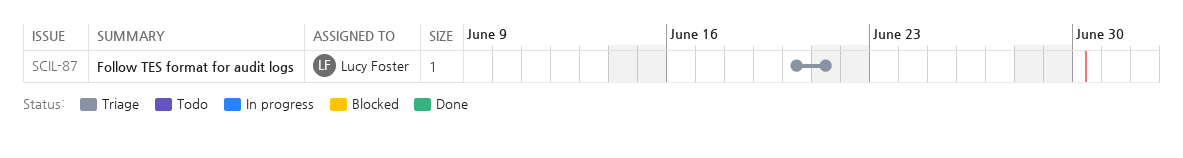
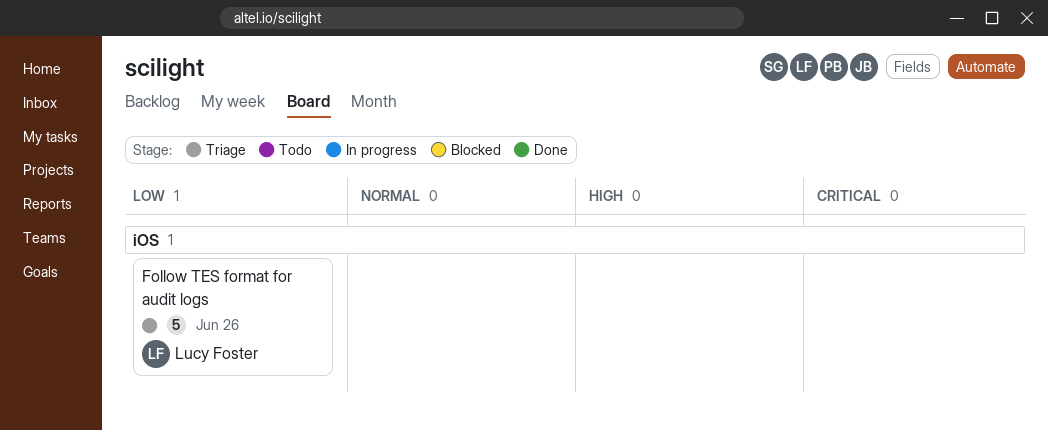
Follow TES format for audit logs, estimate: 1 -> 5
Follow TES format for audit logs, due: Jun 21 -> Jun 26

